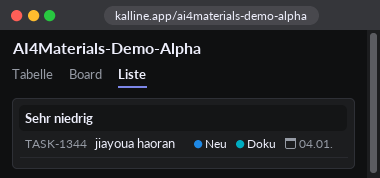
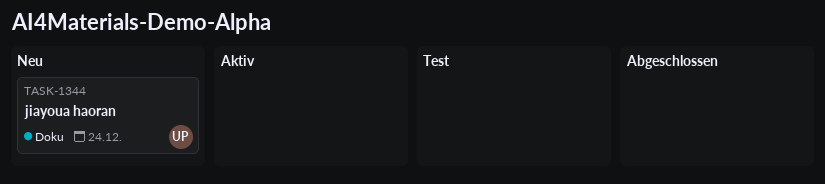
TASK-1344, due: Jan 4 -> Dec 24

